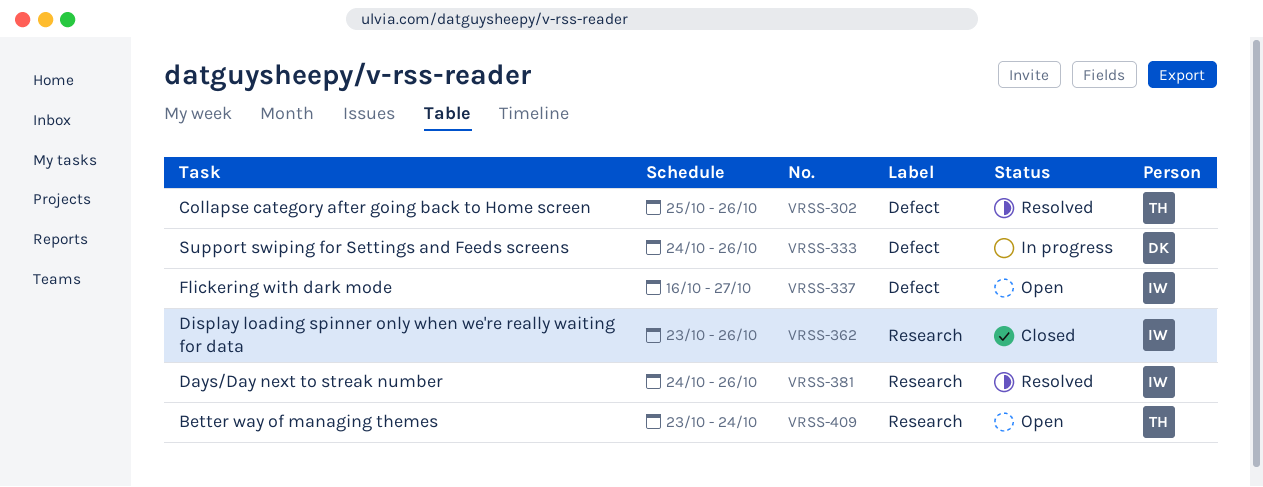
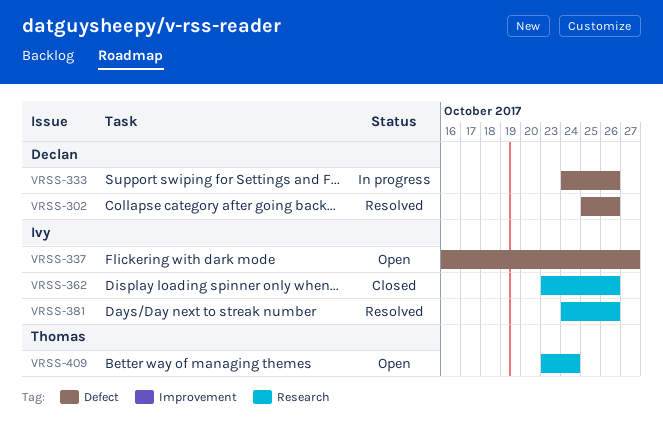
VRSS-302, owner: Thomas -> Declan

